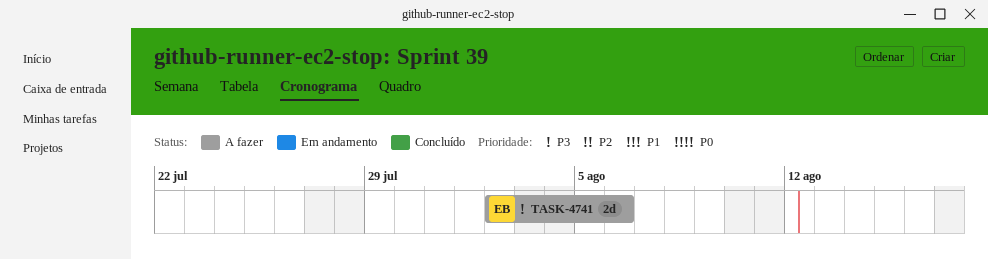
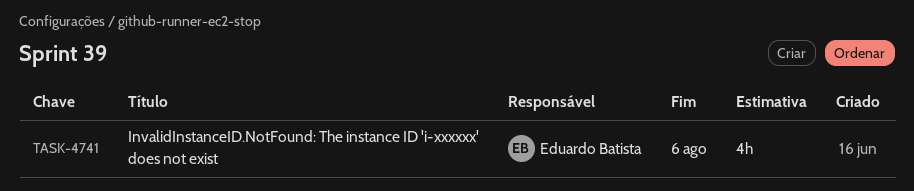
TASK-4741, estimate: 2d -> 4h

